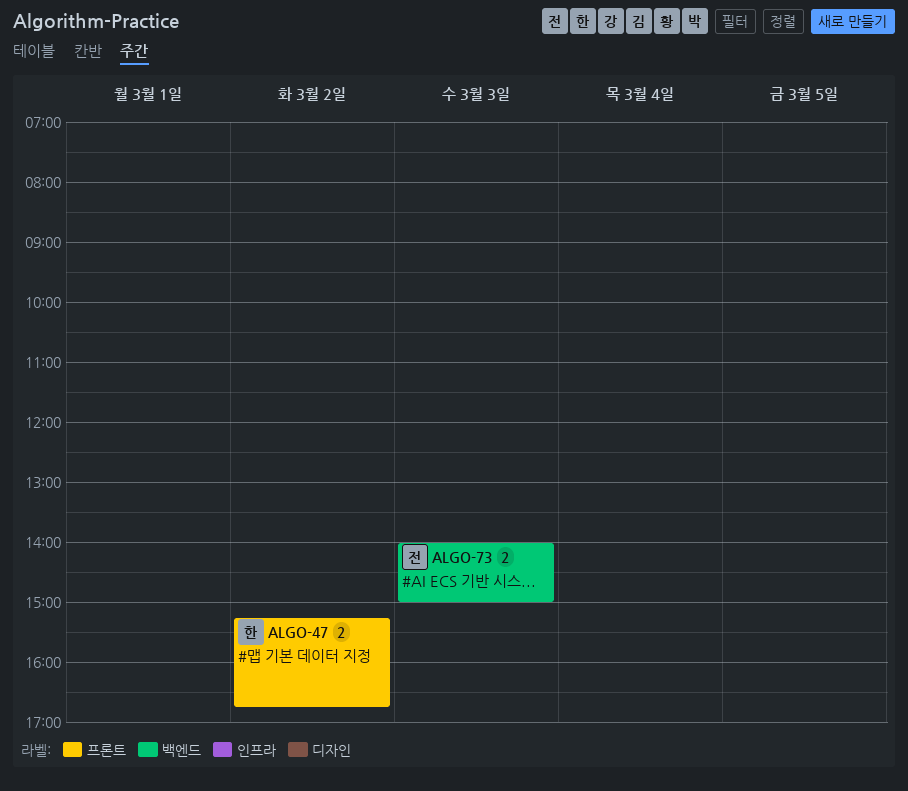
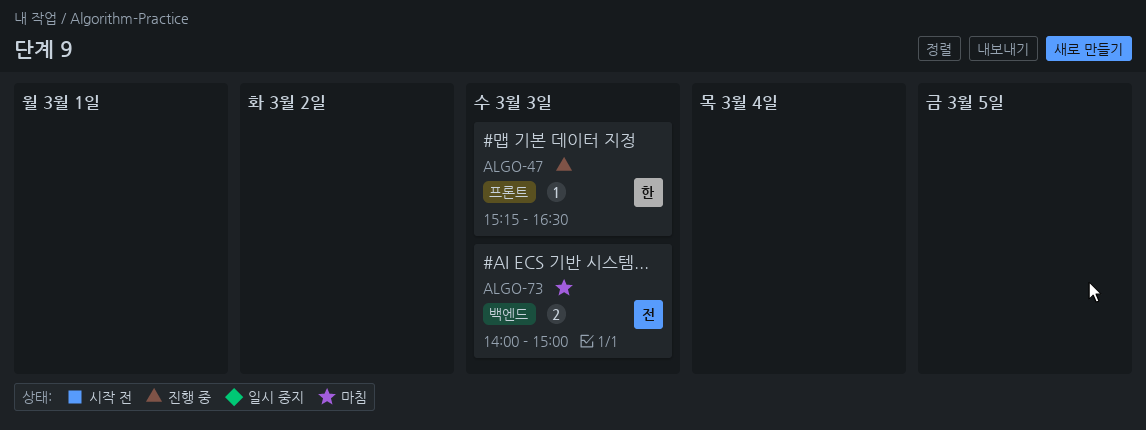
ALGO-47, estimate: 2 -> 1
ALGO-47, day: Mar 2 -> Mar 3
ALGO-47, ends: 16:45 -> 16:30

